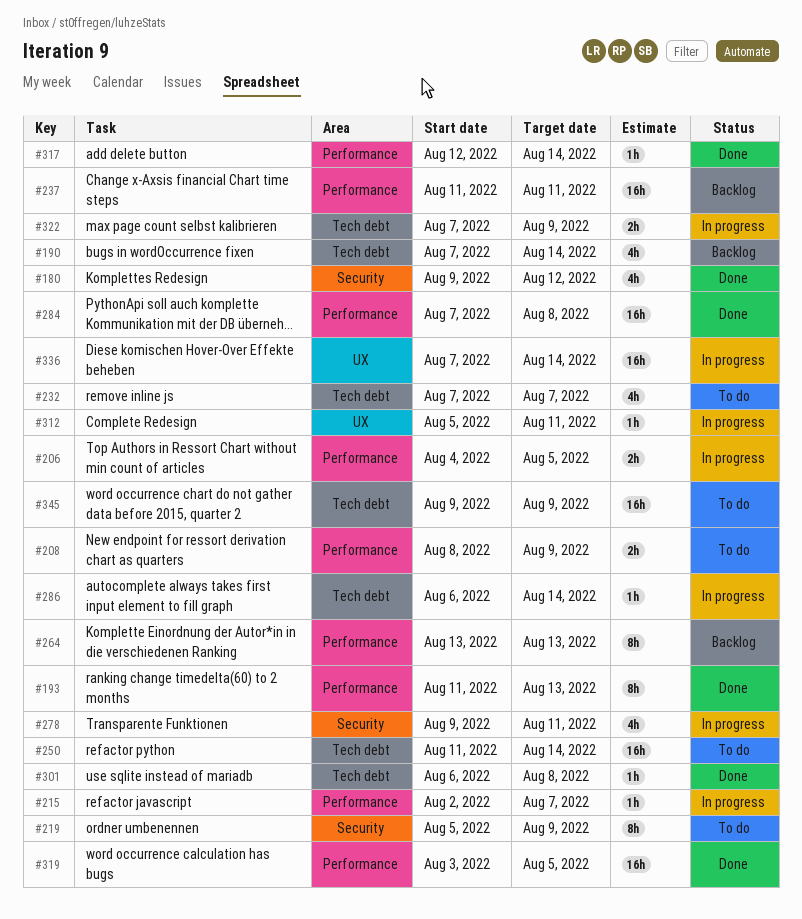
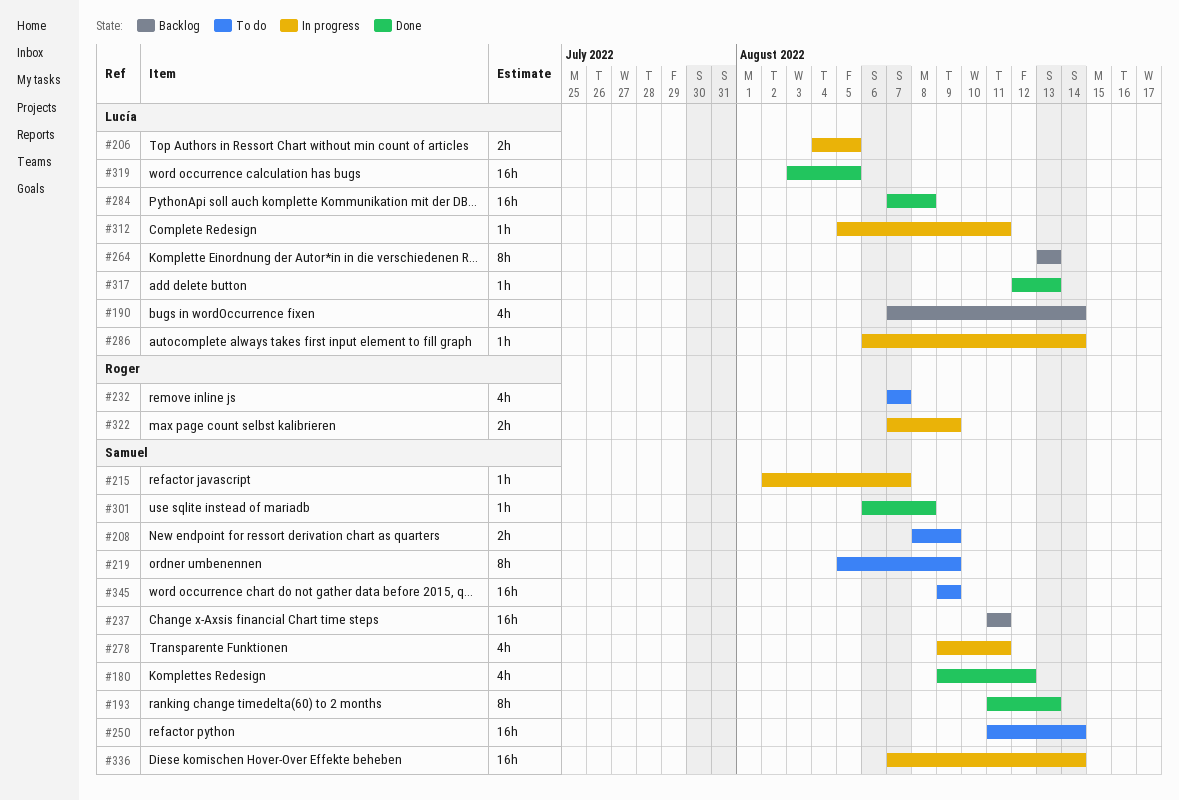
#317, due: Aug 14 -> Aug 13

